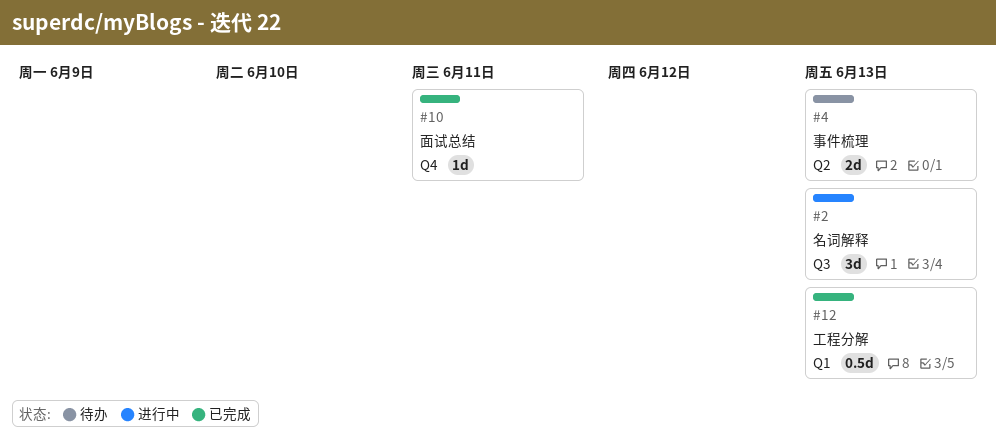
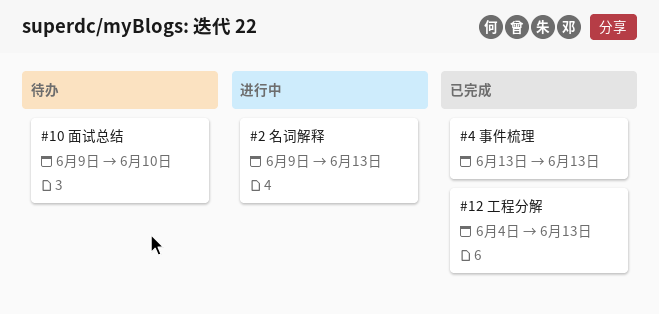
#4, status: 待办 -> 已完成
#10, status: 已完成 -> 待办
#10, due: Jun 11 -> Jun 10

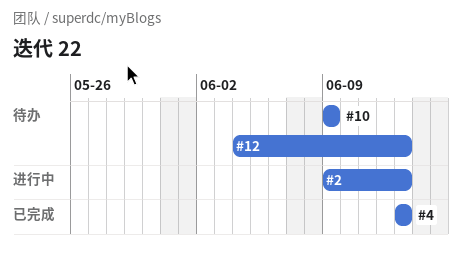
#10, due: Jun 10 -> Jun 9
#12, status: 已完成 -> 待办

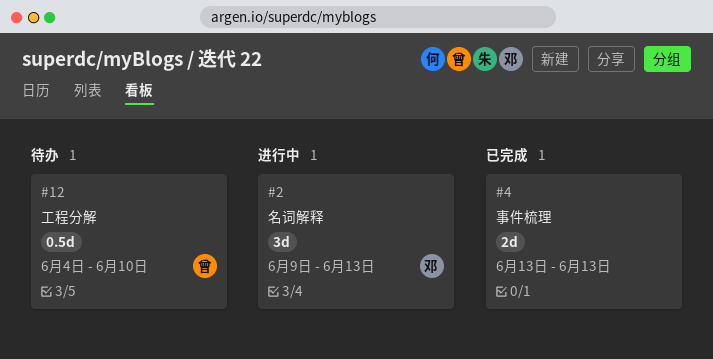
#10: present -> none
#12, due: Jun 13 -> Jun 10

